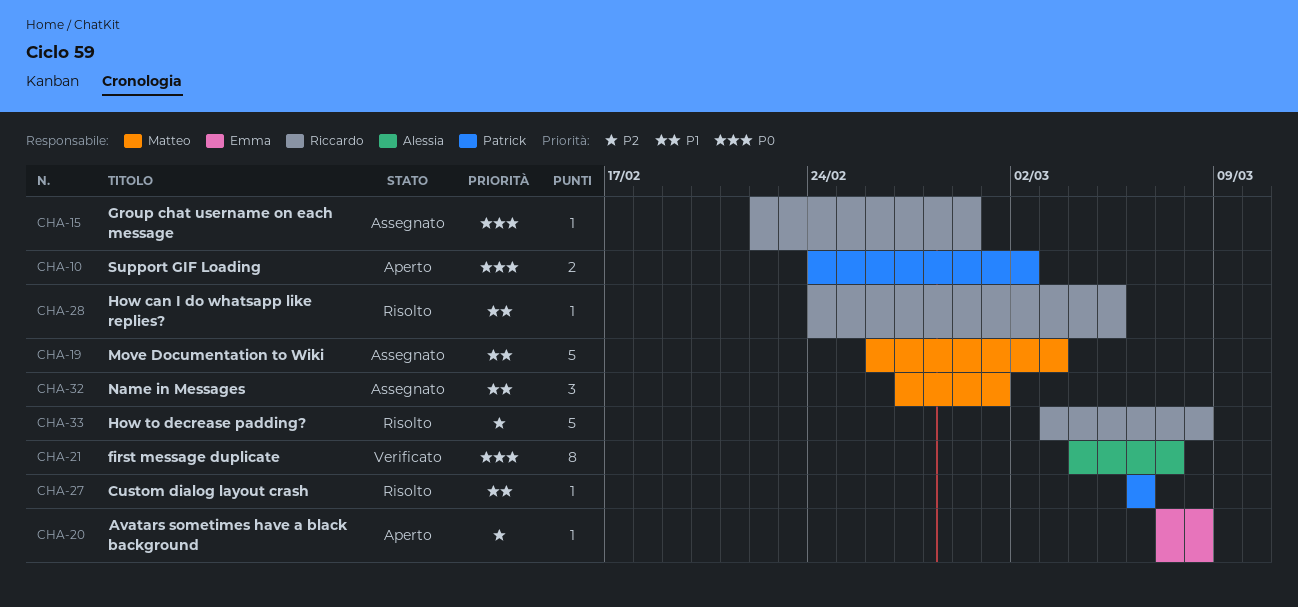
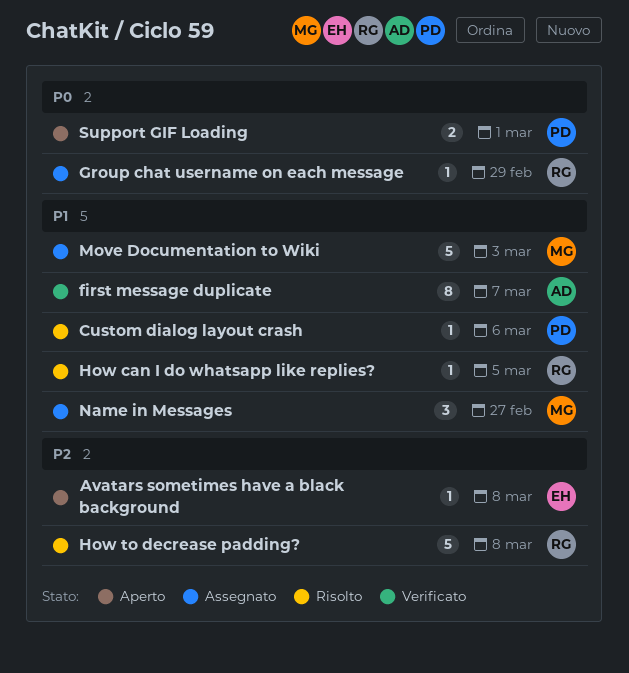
first message duplicate, priority: P0 -> P1
Name in Messages, due: Mar 1 -> Feb 27
Support GIF Loading, due: Mar 2 -> Mar 1

